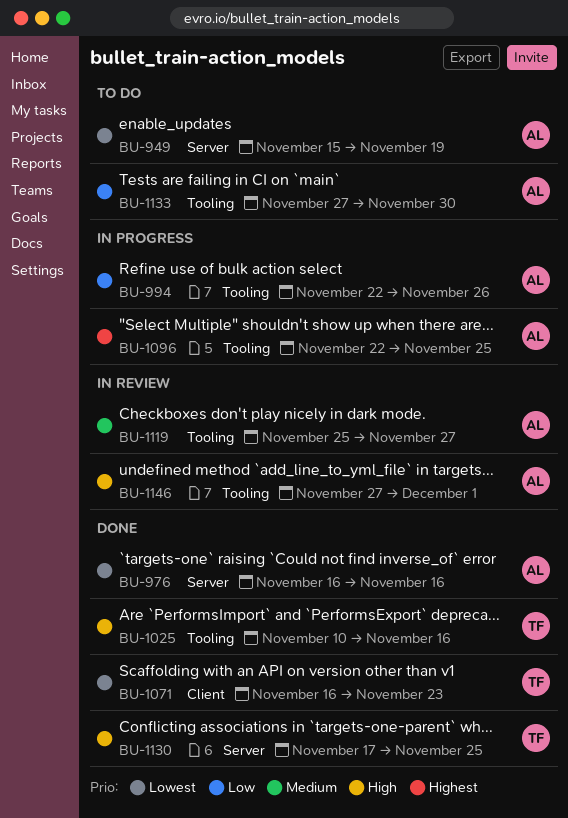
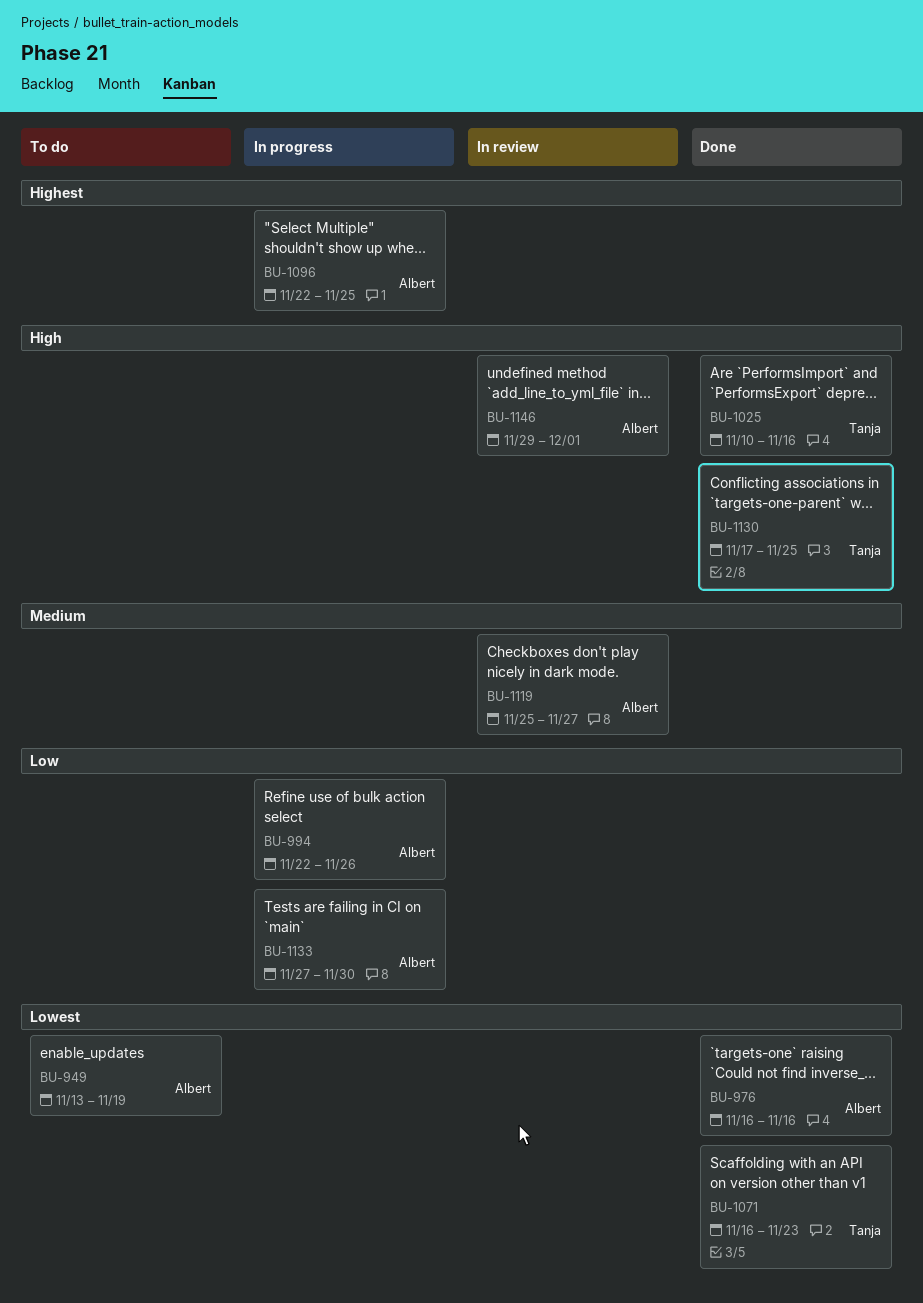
BU-949, start: Nov 15 -> Nov 13
BU-1133, status: To do -> In progress
BU-1146, start: Nov 27 -> Nov 29

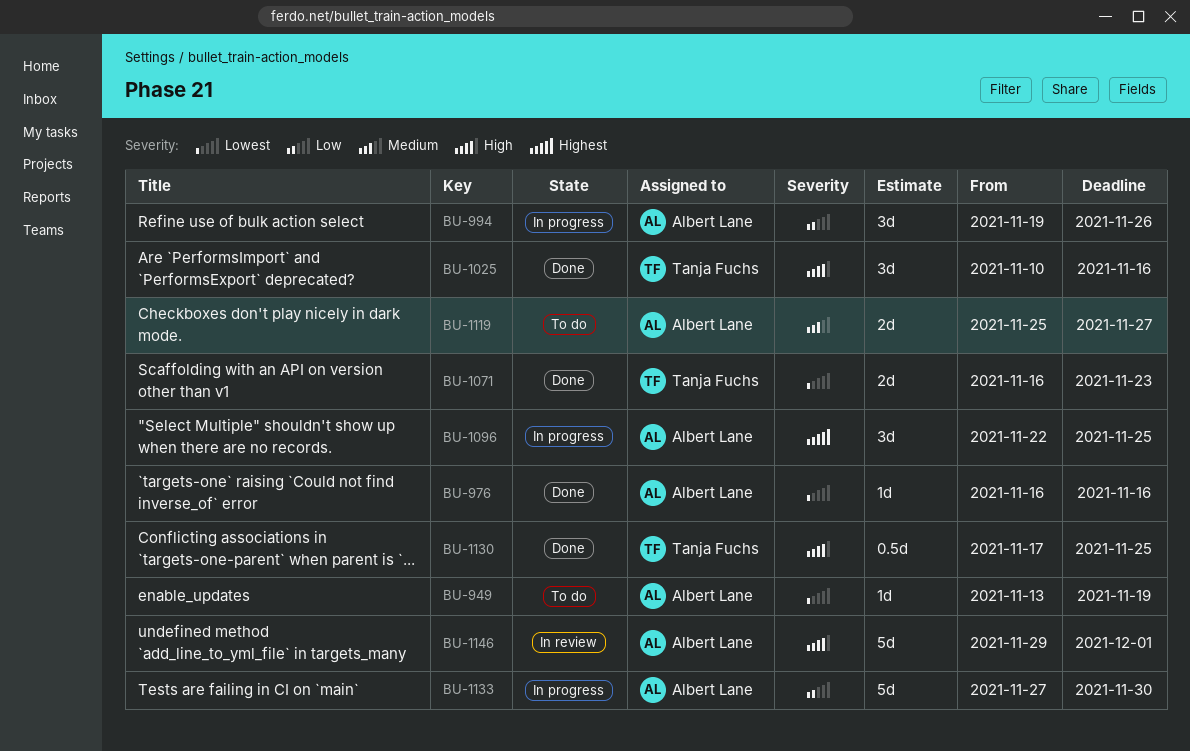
BU-994, start: Nov 22 -> Nov 19
BU-1119, status: In review -> To do

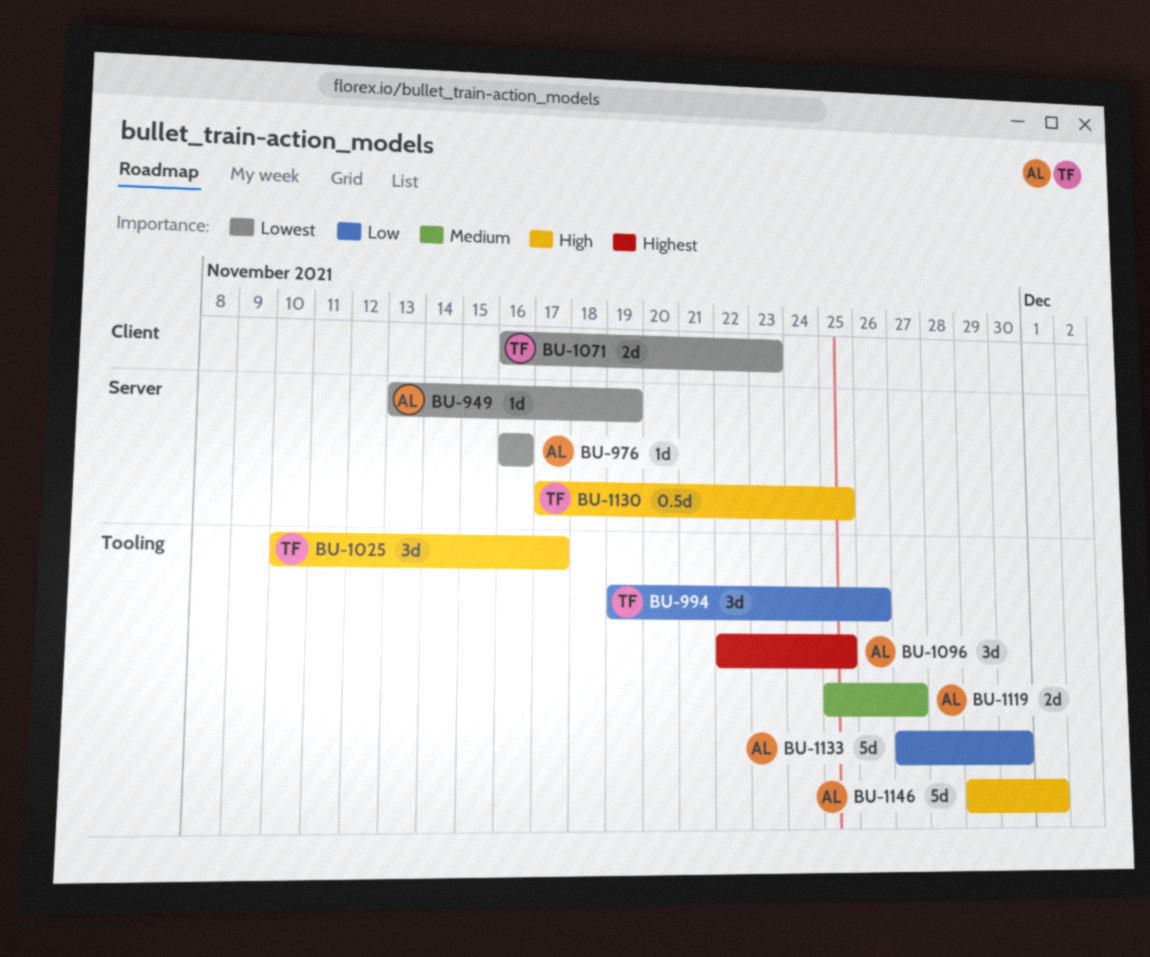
BU-994, owner: Albert Lane -> Tanja Fuchs
BU-1025, due: Nov 16 -> Nov 17

